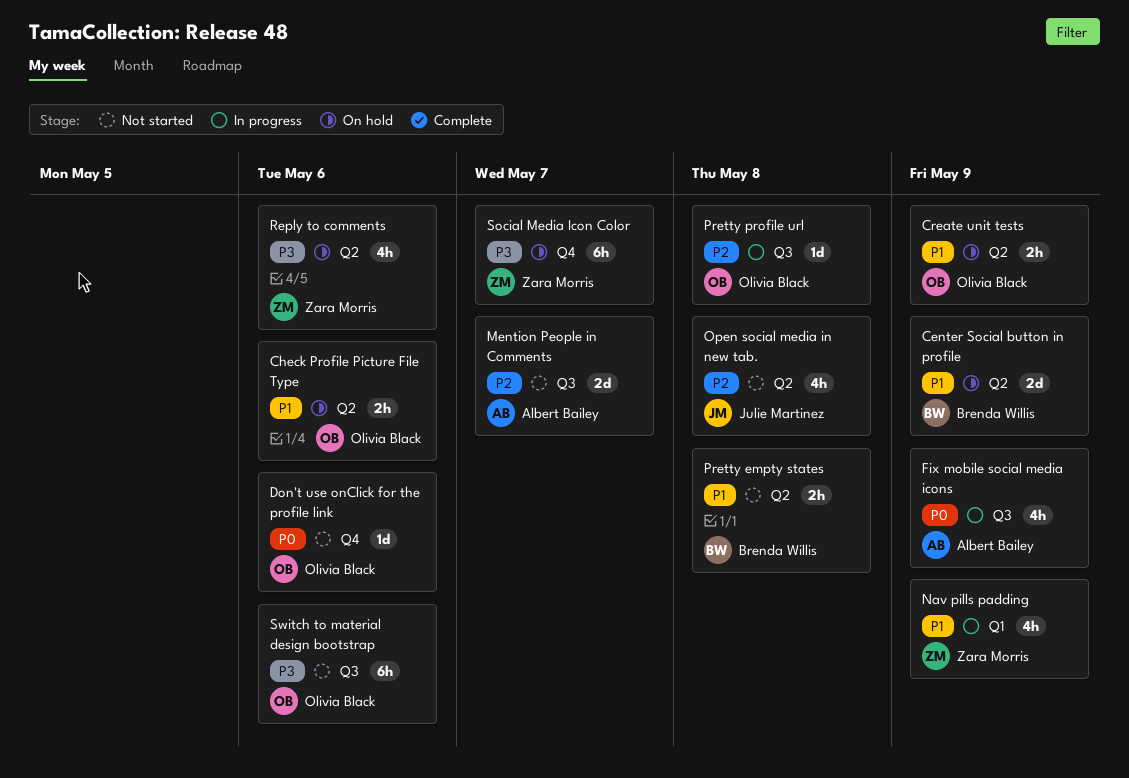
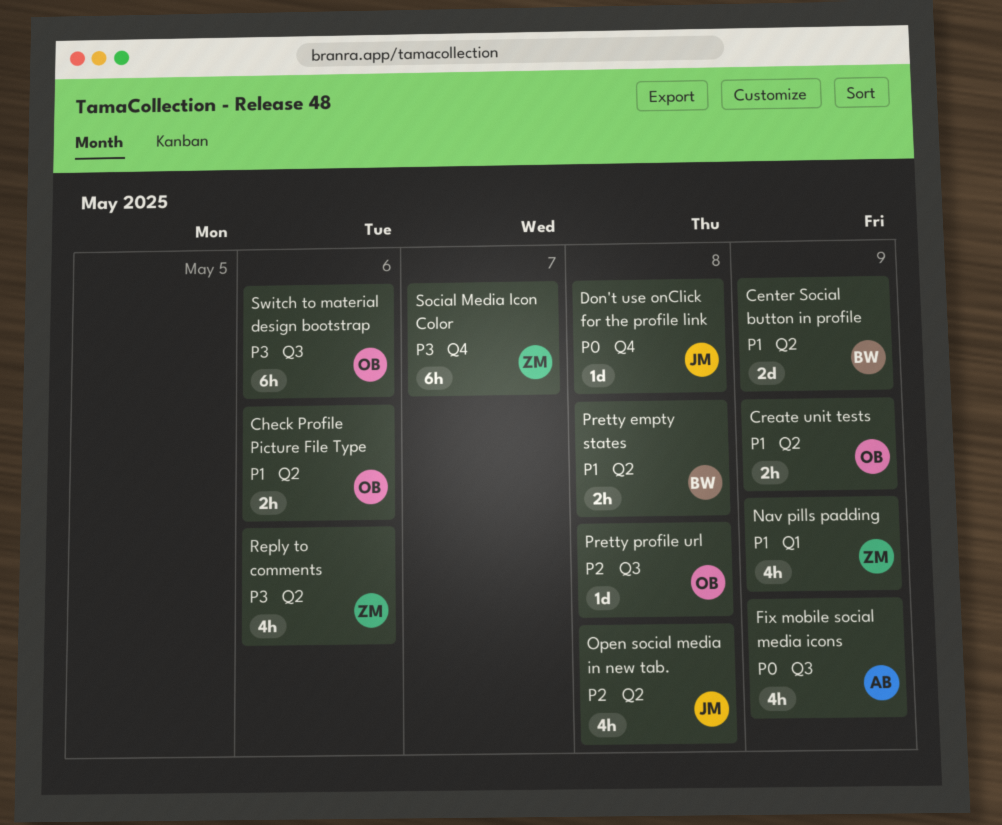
Don't use onClick for the profile link, owner: Olivia Black -> Julie Martinez
Don't use onClick for the profile link, due: May 6 -> May 8
Mention People in Comments: present -> none

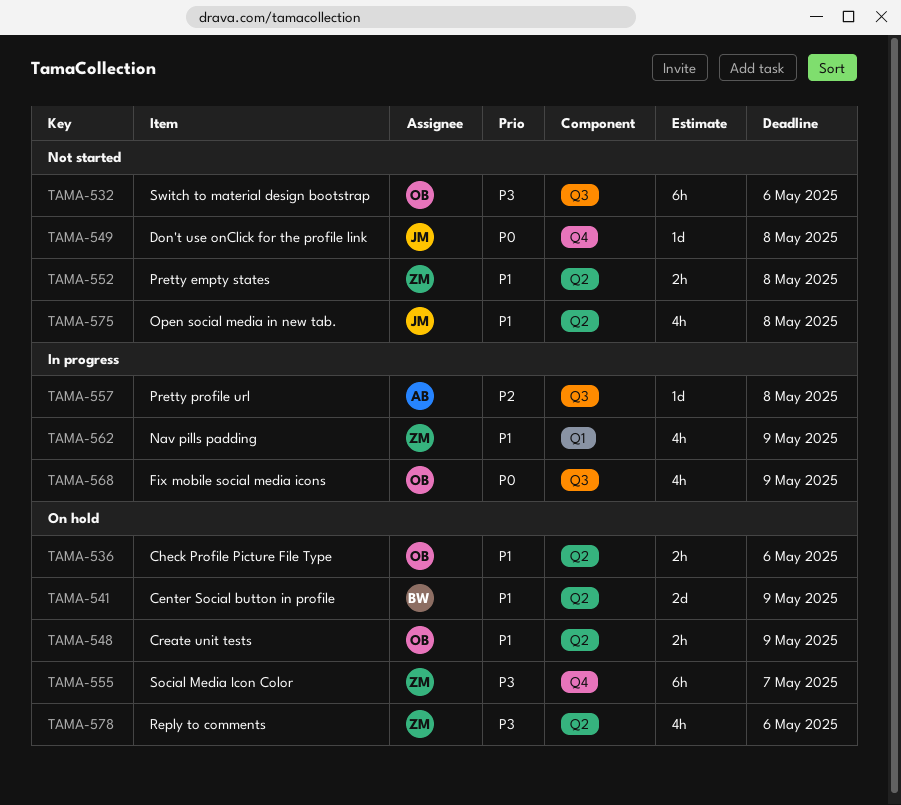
Fix mobile social media icons, owner: AB -> OB
Open social media in new tab., priority: P2 -> P1
Pretty empty states, owner: BW -> ZM
Pretty profile url, owner: OB -> AB

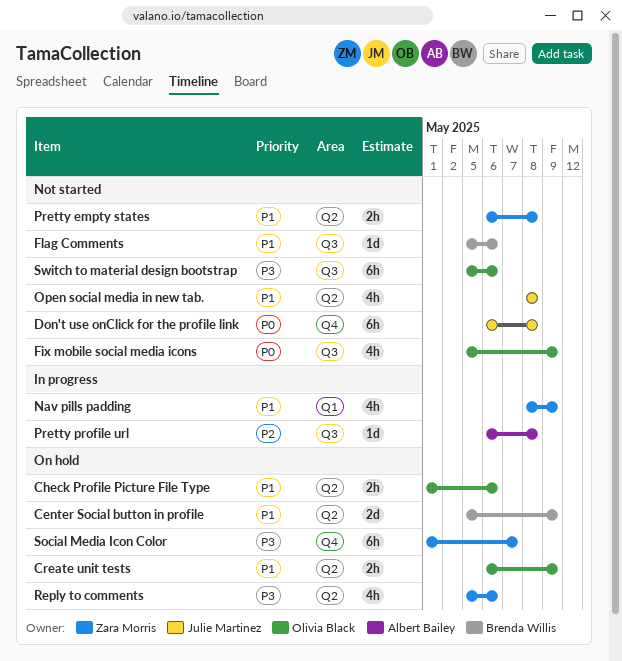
Don't use onClick for the profile link, estimate: 1d -> 6h
Fix mobile social media icons, status: In progress -> Not started
Flag Comments: none -> present

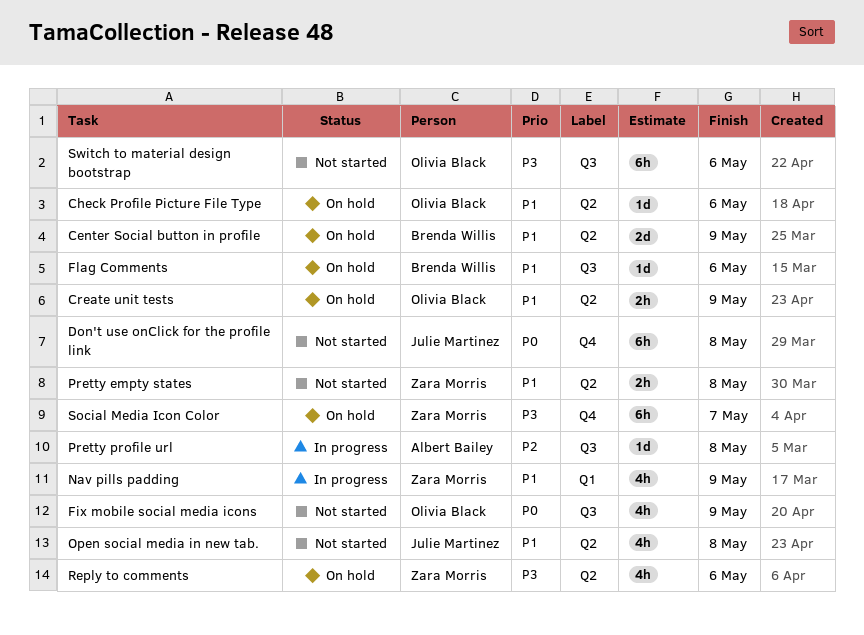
Check Profile Picture File Type, estimate: 2h -> 1d
Flag Comments, status: Not started -> On hold

